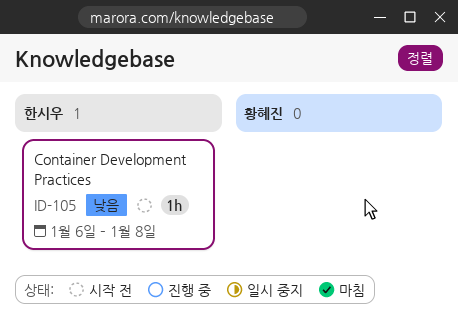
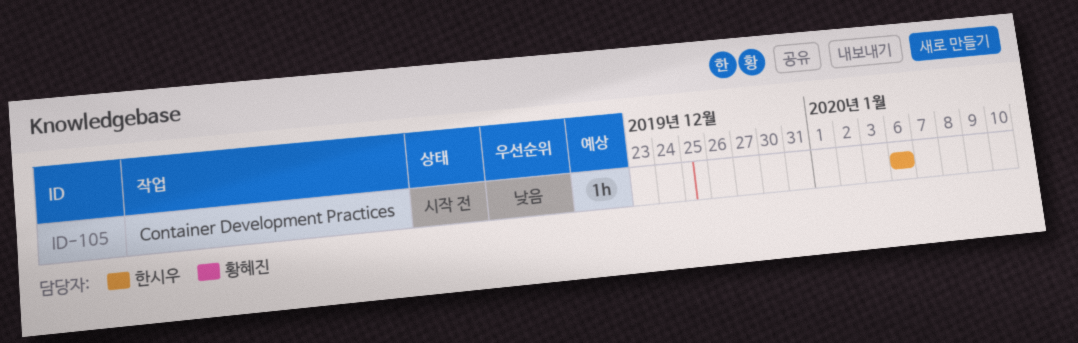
ID-105, due: Jan 8 -> Jan 6

